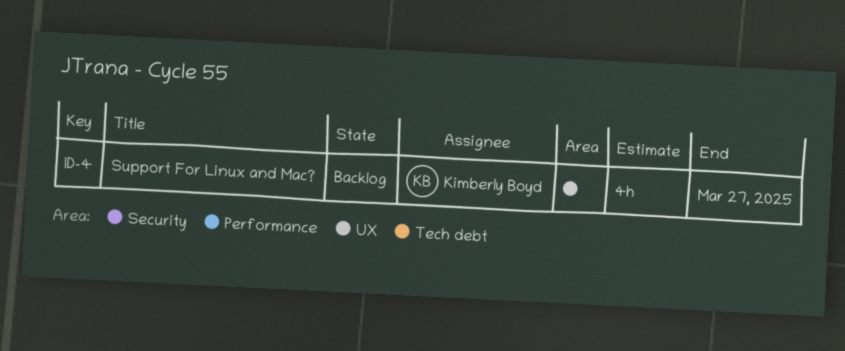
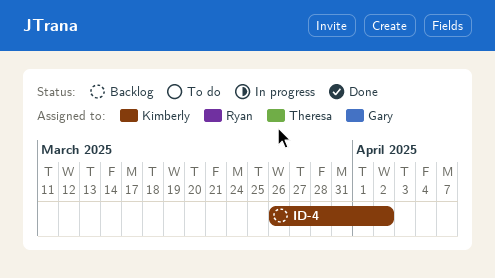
ID-4, due: Mar 27 -> Apr 2

